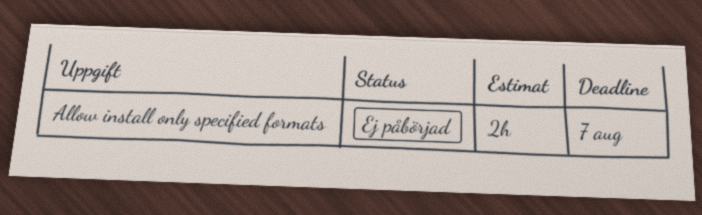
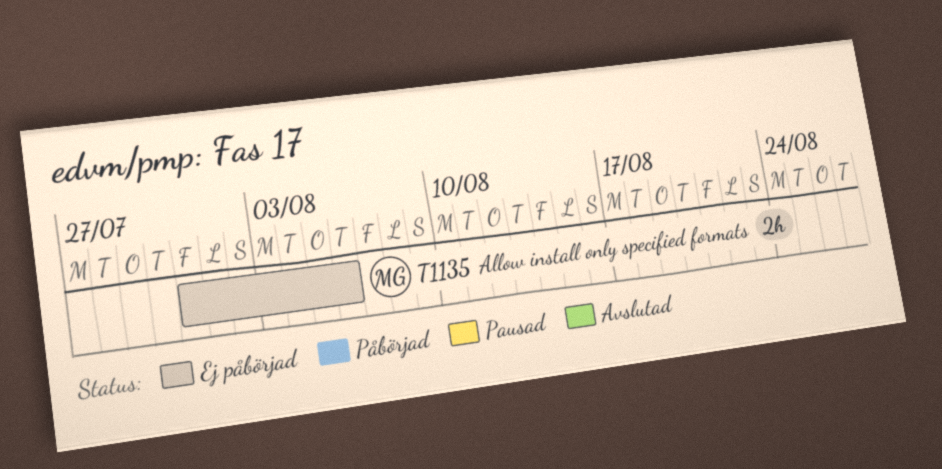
Allow install only specified formats, due: Aug 7 -> Aug 6

